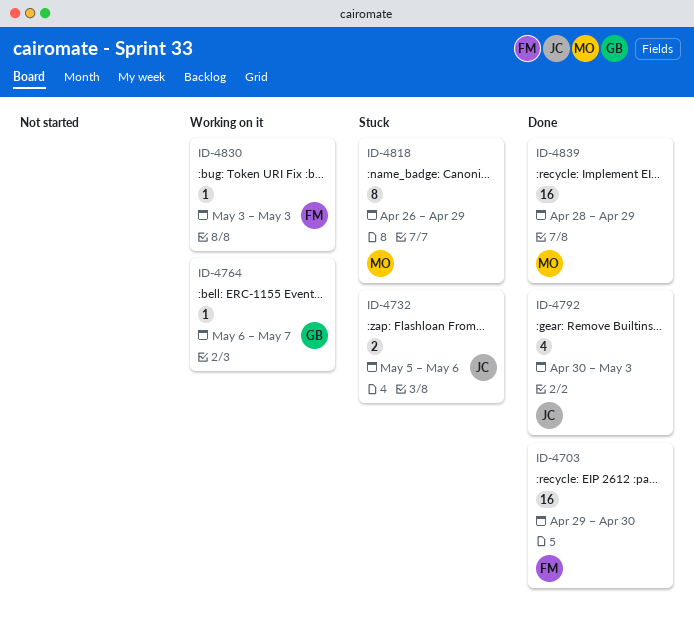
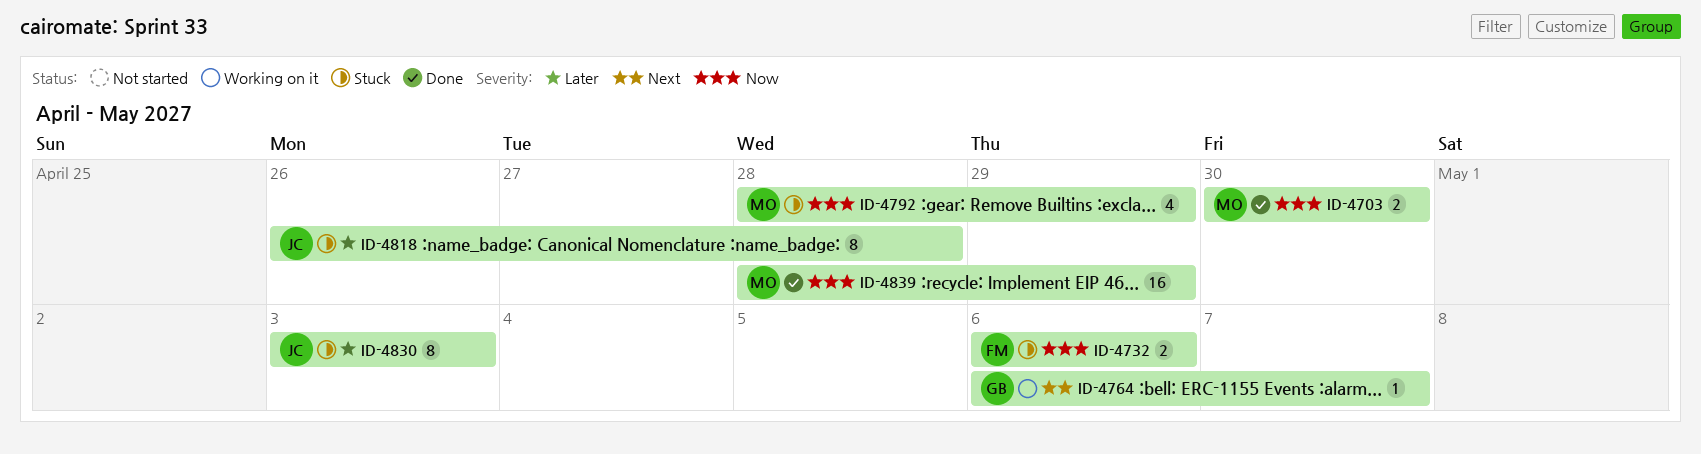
ID-4703, owner: FM -> MO
ID-4703, estimate: 16 -> 2
ID-4703, start: Apr 29 -> Apr 30
ID-4732, owner: JC -> FM
ID-4732, start: May 5 -> May 6
ID-4792, status: Done -> Stuck
ID-4792, owner: JC -> MO
ID-4792, start: Apr 30 -> Apr 28
ID-4792, due: May 3 -> Apr 29
ID-4818, owner: MO -> JC
ID-4818, due: Apr 29 -> Apr 28
ID-4830, status: Working on it -> Stuck
ID-4830, owner: FM -> JC
ID-4830, estimate: 1 -> 8

